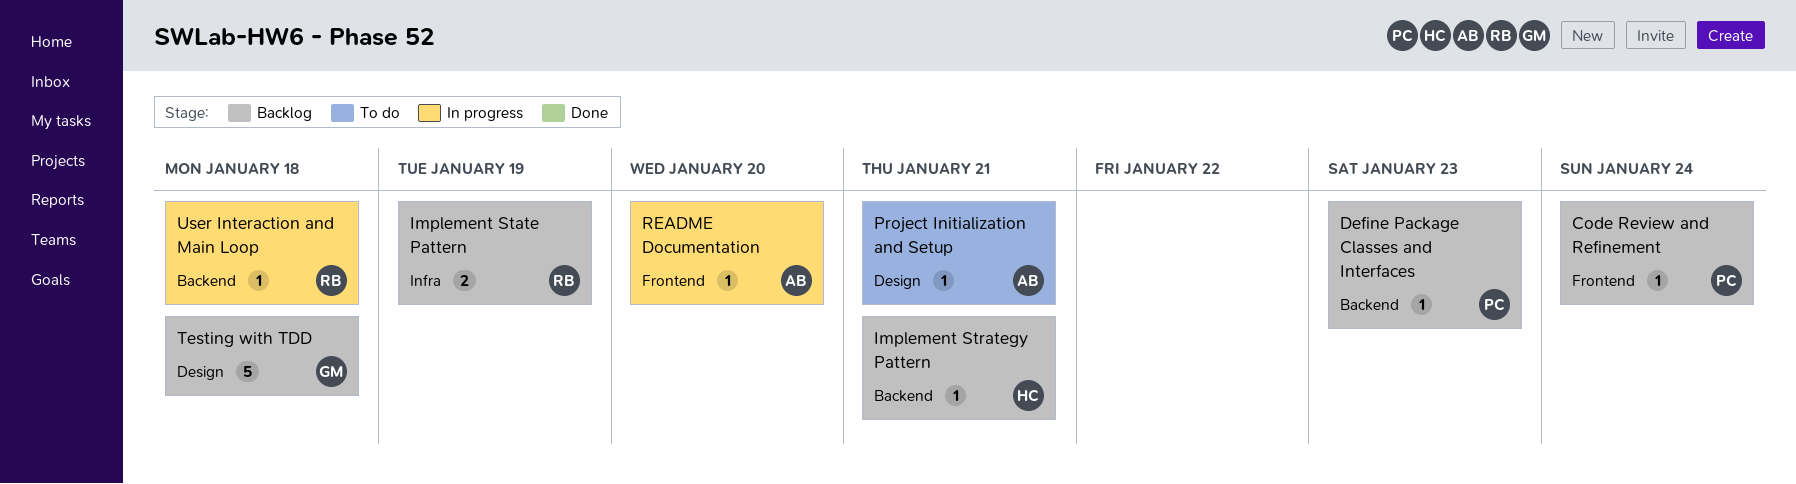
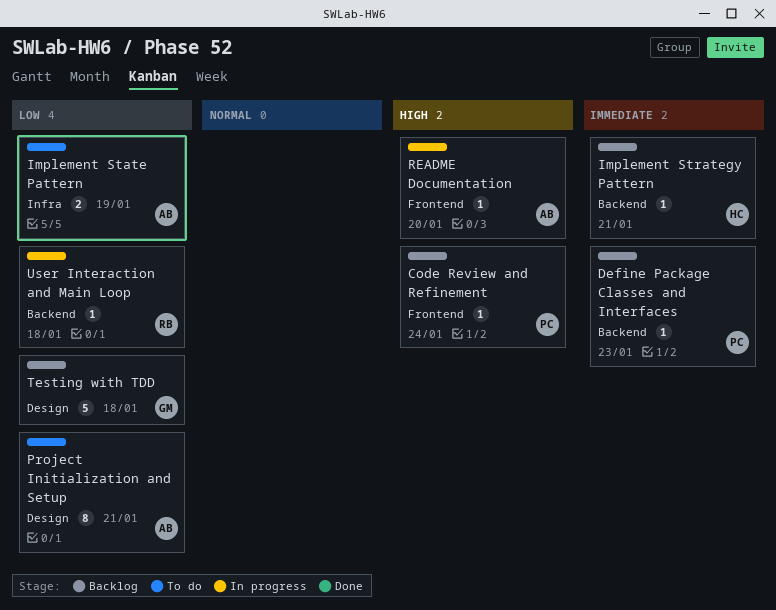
Implement State Pattern, status: Backlog -> To do
Implement State Pattern, owner: RB -> AB
Project Initialization and Setup, estimate: 1 -> 8

